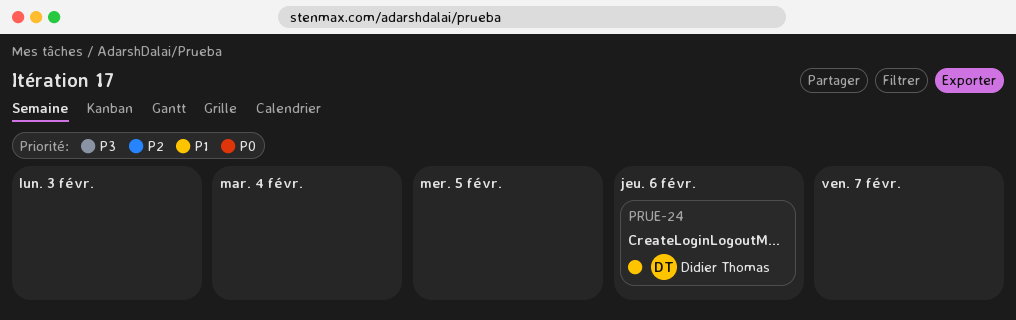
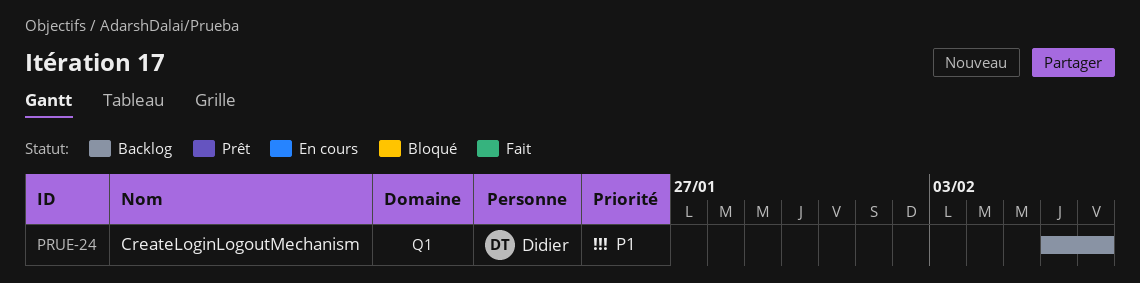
PRUE-24, due: Feb 6 -> Feb 7

